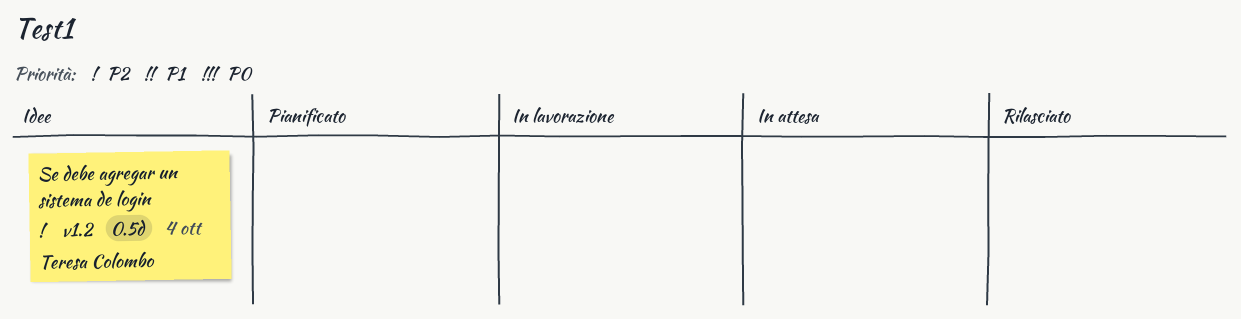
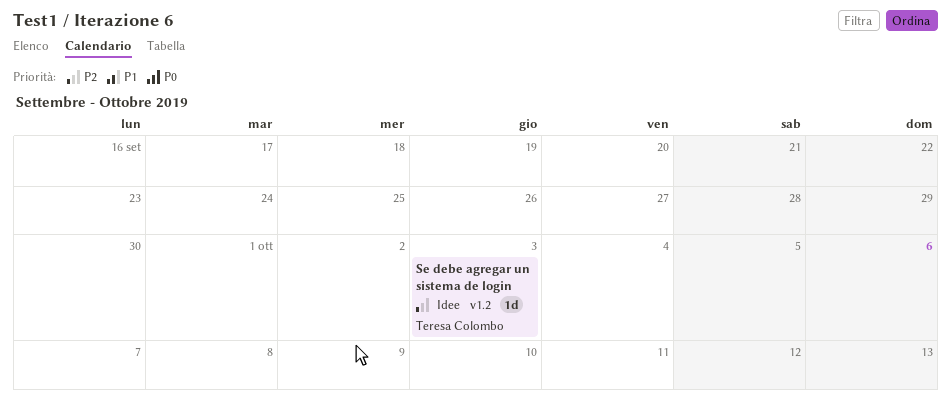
Se debe agregar un sistema de login, estimate: 0.5d -> 1d
Se debe agregar un sistema de login, due: Oct 4 -> Oct 3

